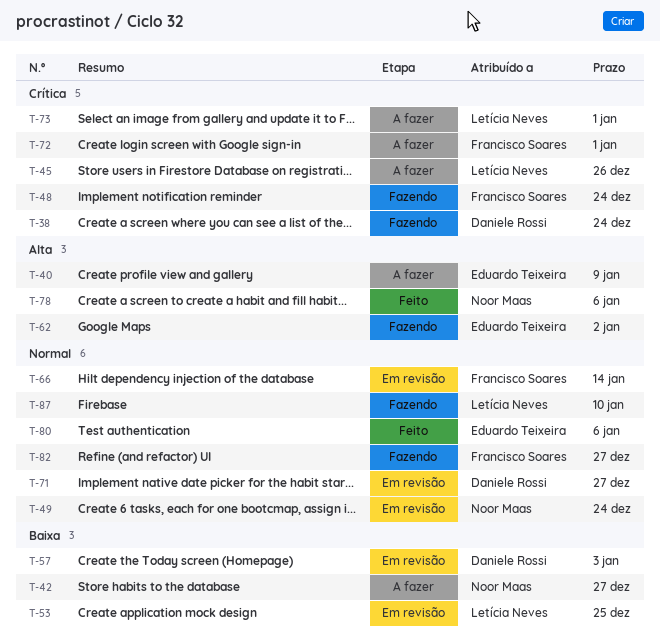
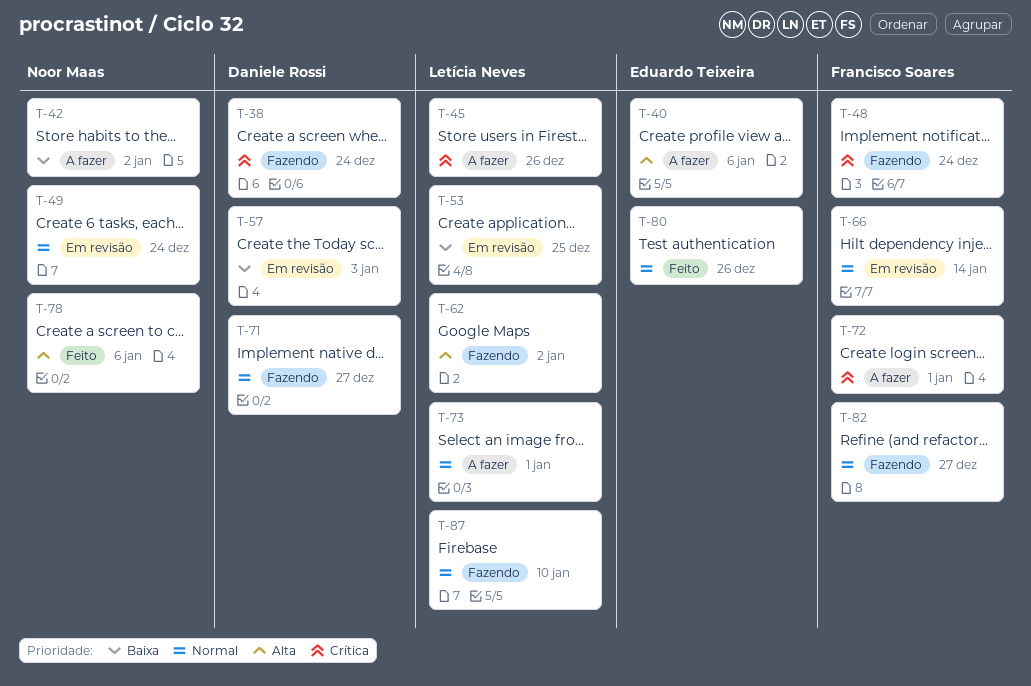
T-40, due: Jan 9 -> Jan 6
T-42, due: Dec 27 -> Jan 2
T-62, owner: Eduardo Teixeira -> Letícia Neves
T-71, status: Em revisão -> Fazendo
T-73, priority: Crítica -> Normal
T-80, due: Jan 6 -> Dec 26

